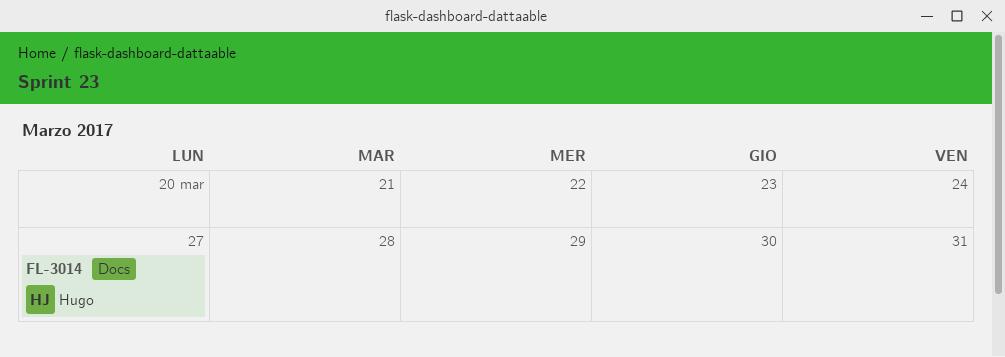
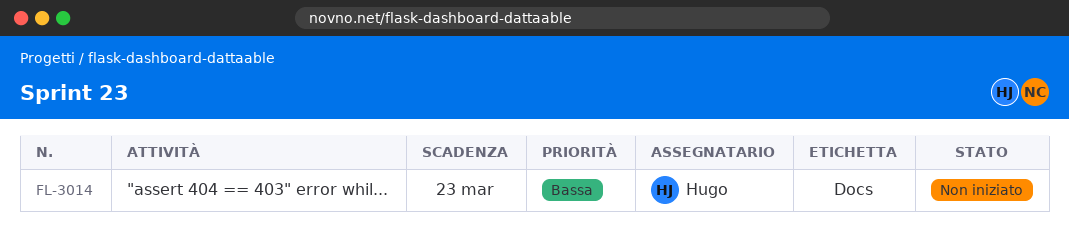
FL-3014, due: Mar 27 -> Mar 23

